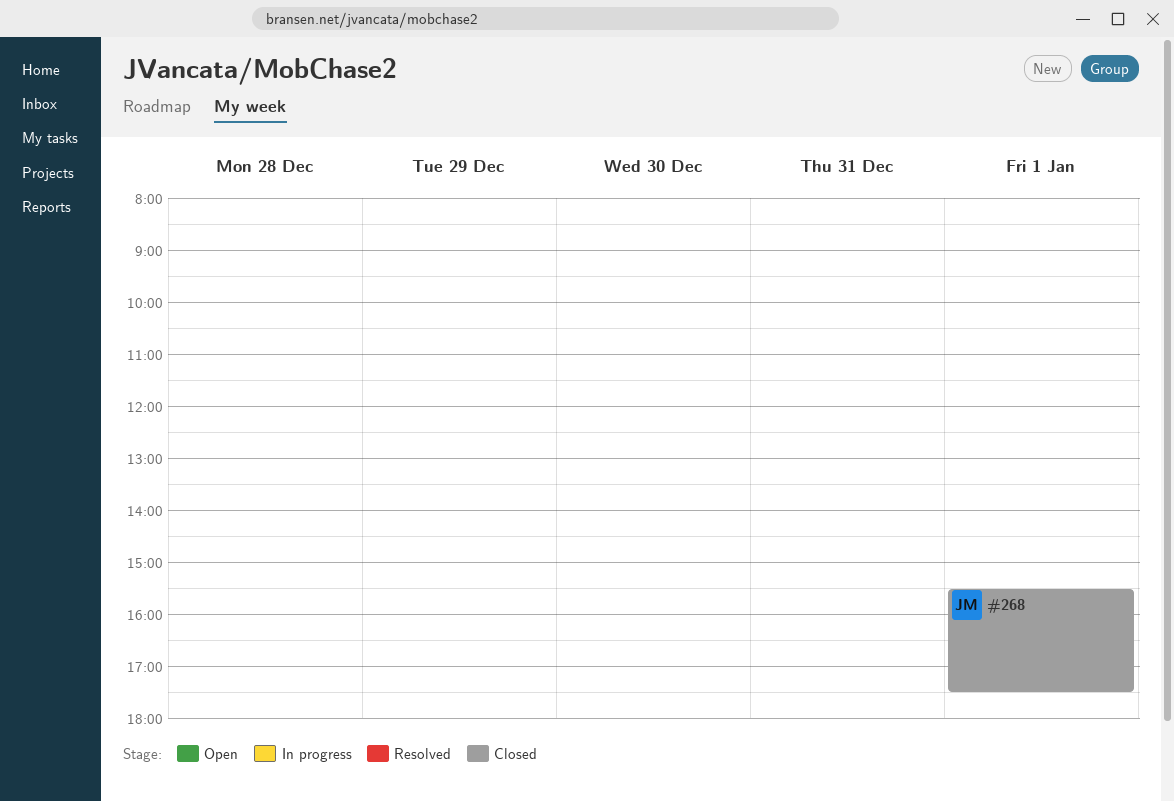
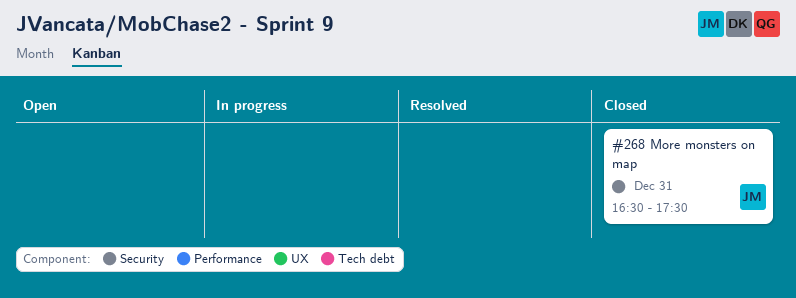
#268, day: Jan 1 -> Dec 31
#268, begins: 15:30 -> 16:30

